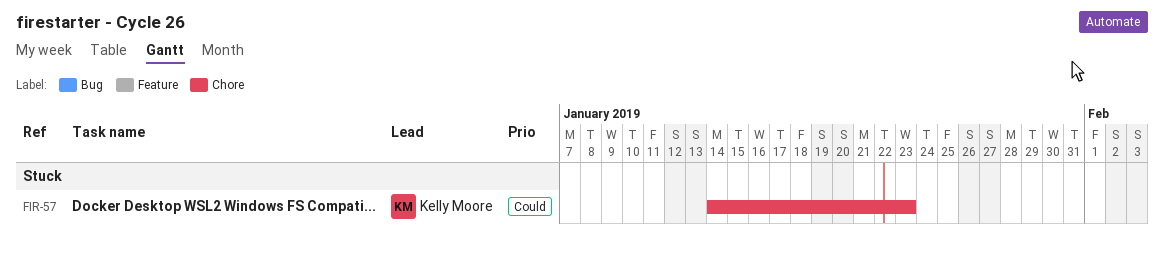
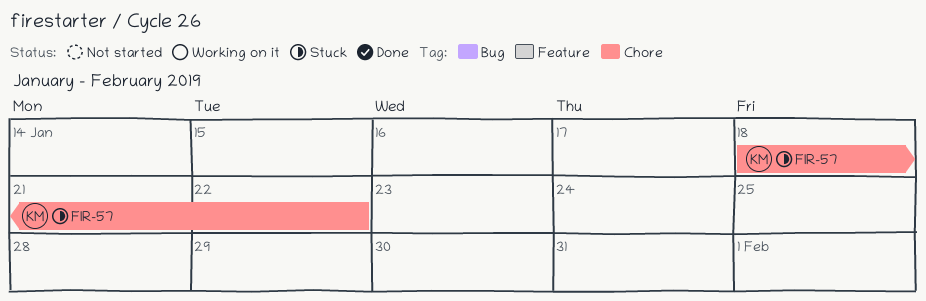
FIR-57, start: Jan 14 -> Jan 18
FIR-57, due: Jan 23 -> Jan 22

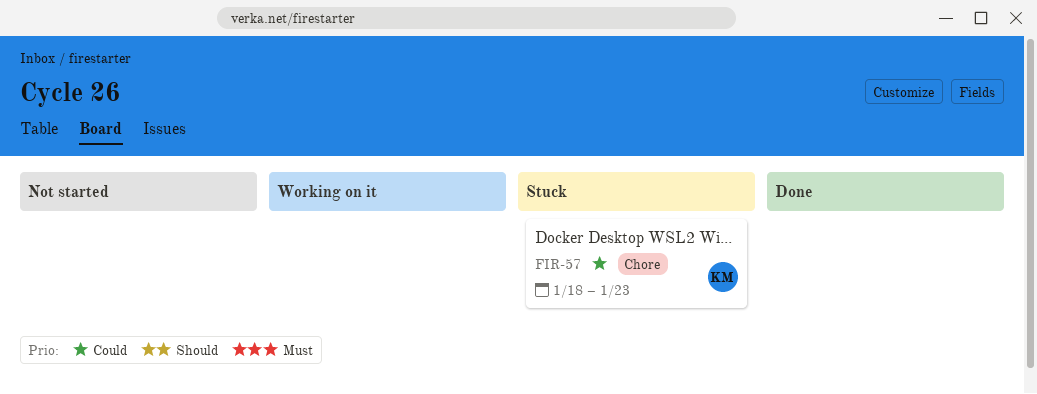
FIR-57, due: Jan 22 -> Jan 23

